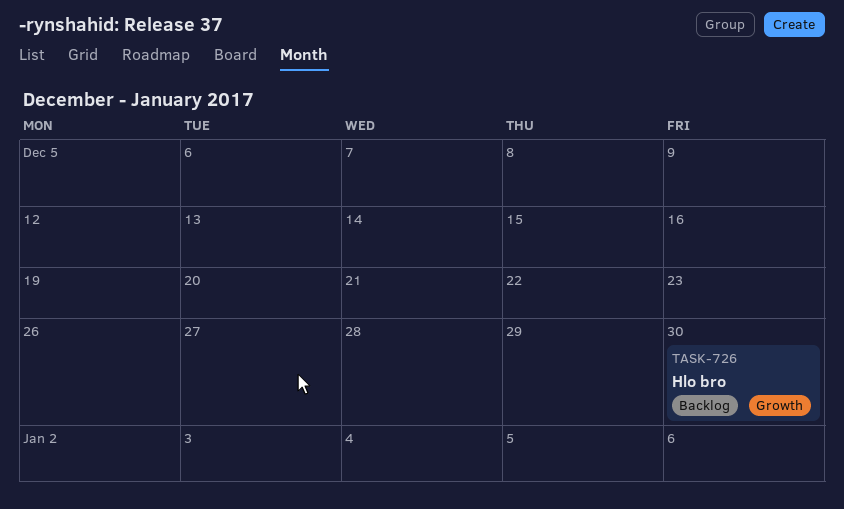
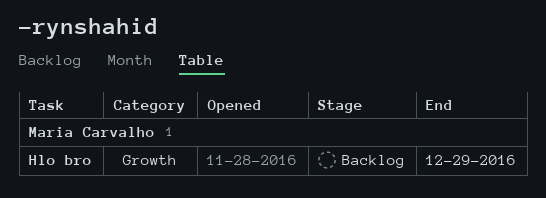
Hlo bro, due: Dec 30 -> Dec 29

